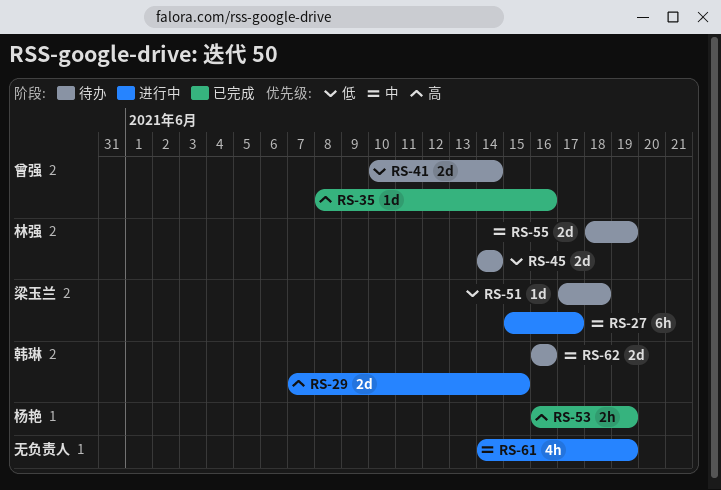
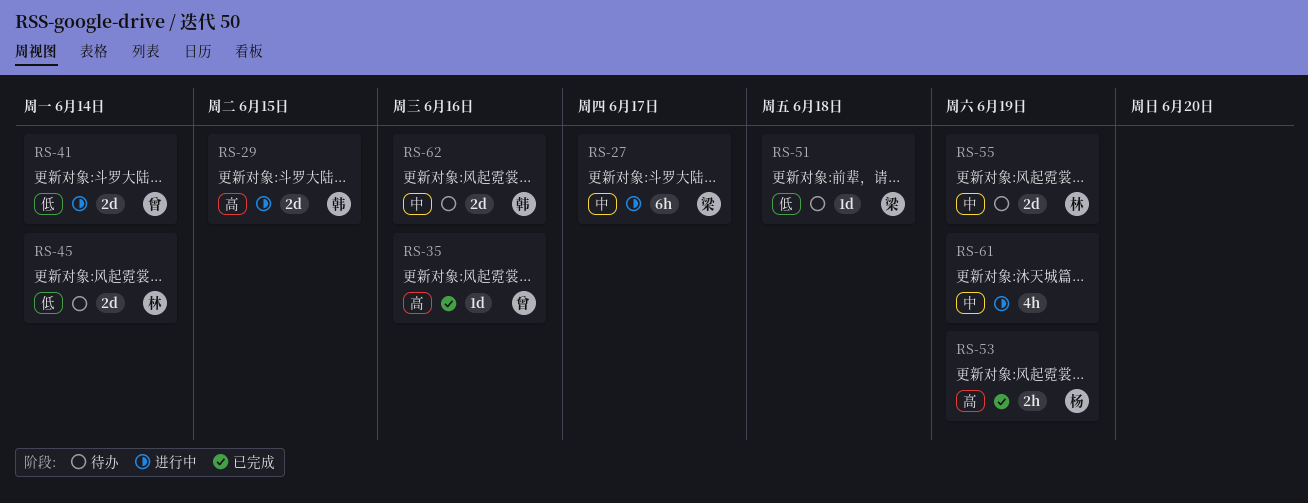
RS-41, status: 待办 -> 进行中

